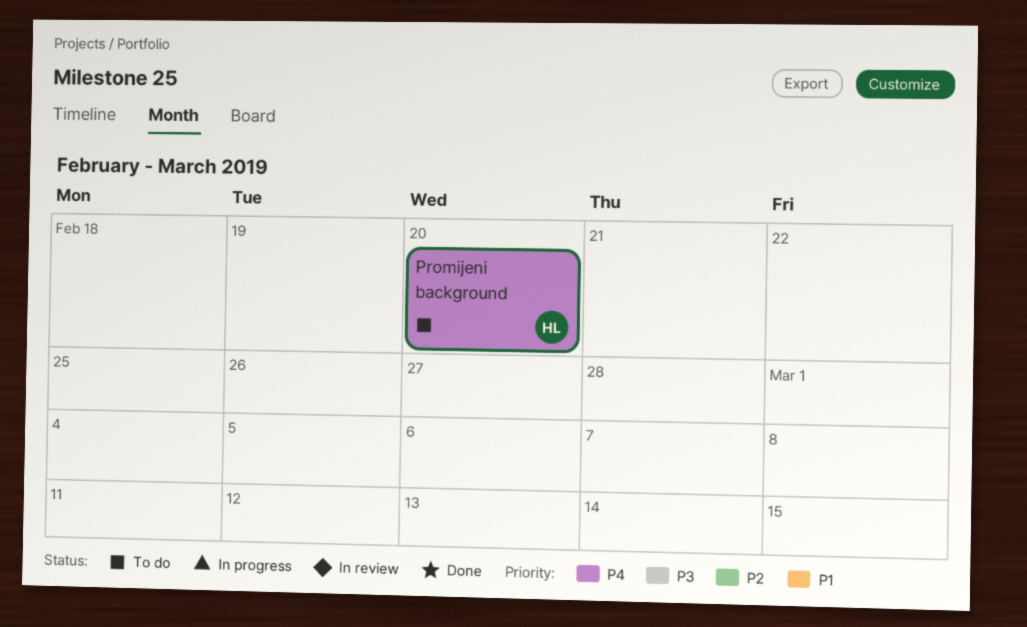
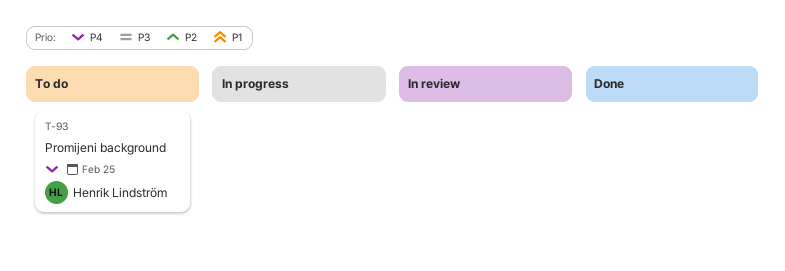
Promijeni background, due: Feb 20 -> Feb 25

